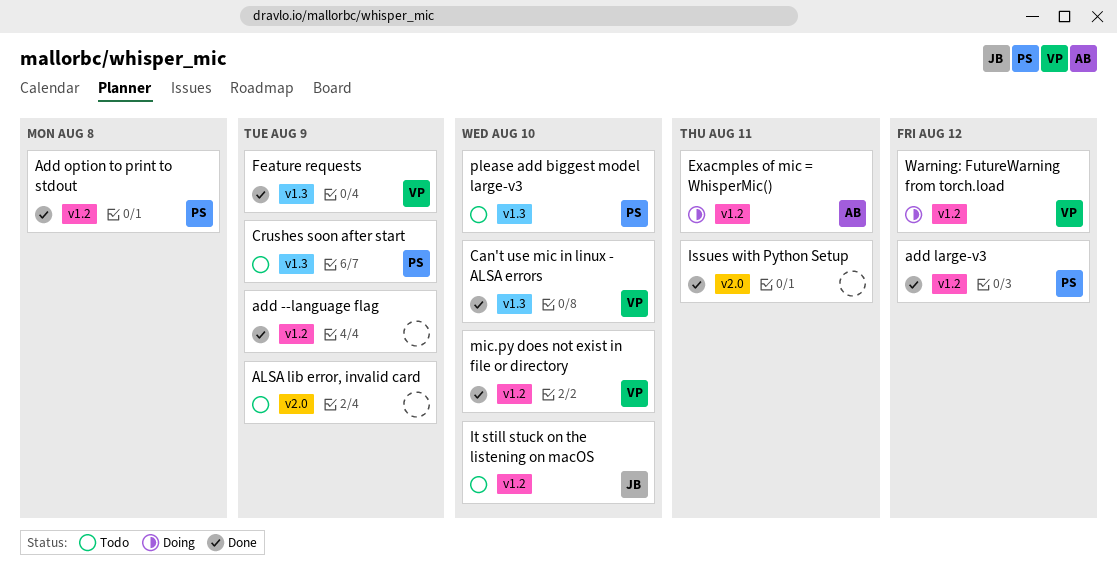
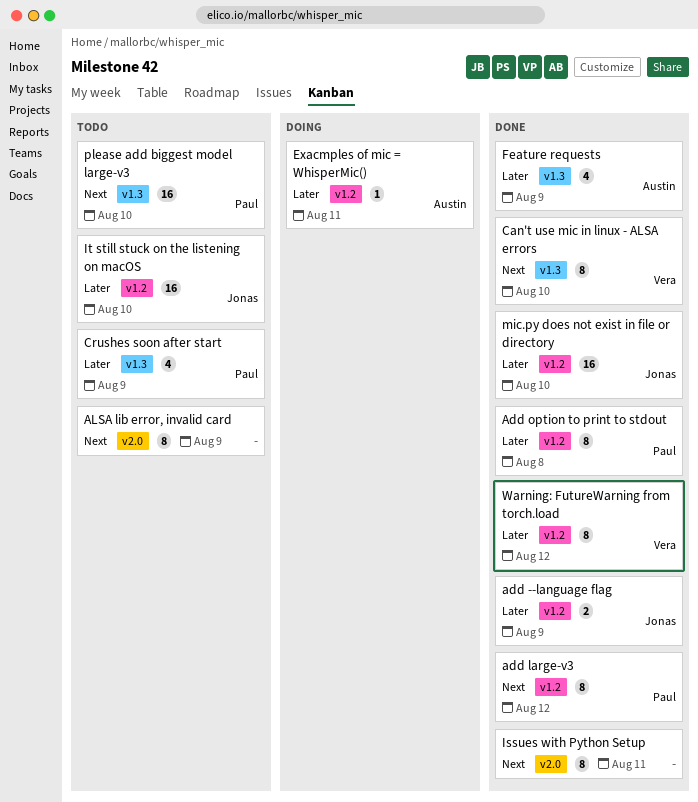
add --language flag, owner: none -> Jonas
Feature requests, owner: Vera -> Austin
mic.py does not exist in file or directory, owner: Vera -> Jonas
Warning: FutureWarning from torch.load, status: Doing -> Done

